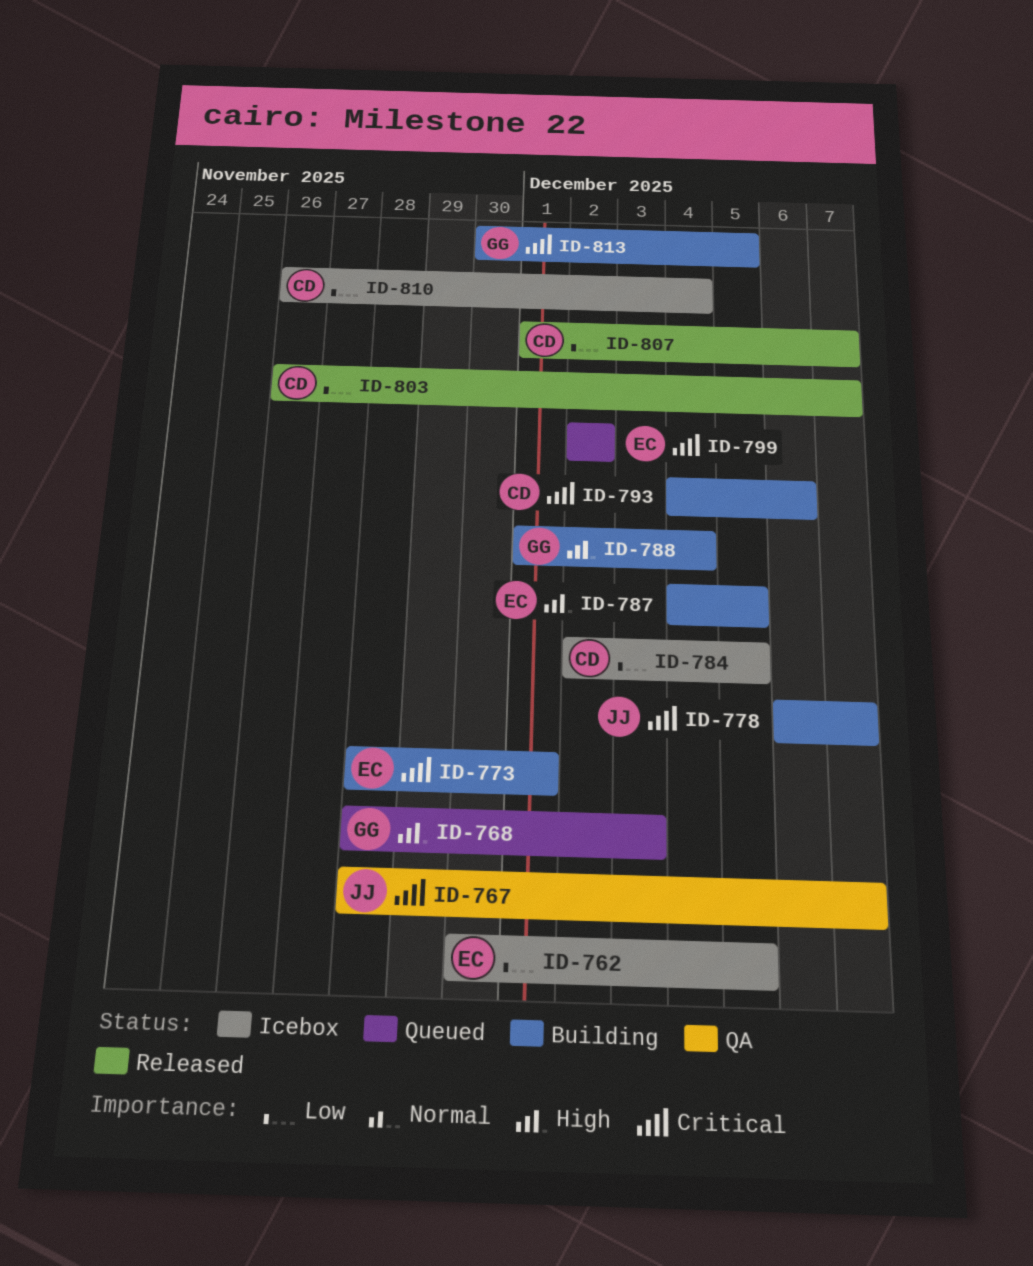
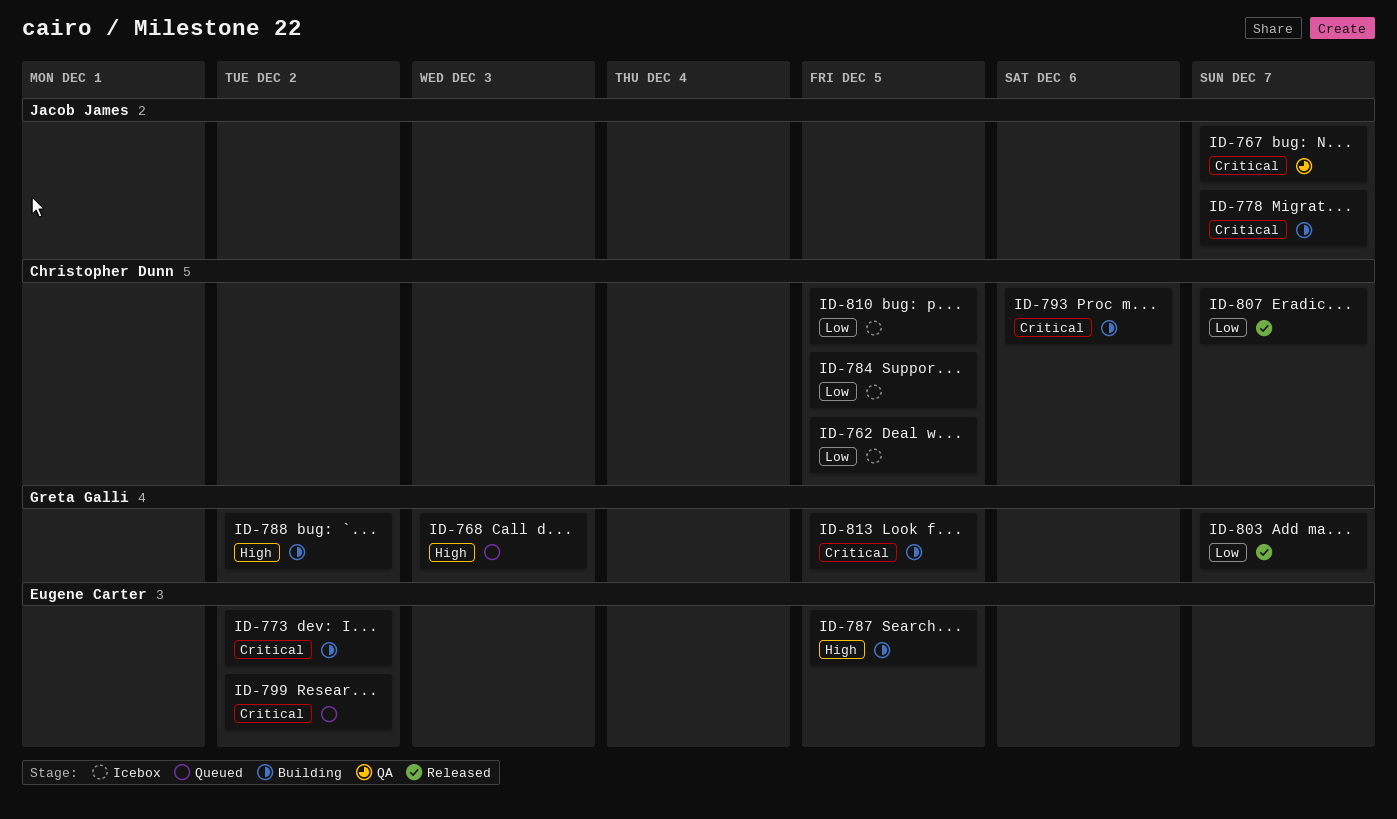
ID-762, owner: Eugene Carter -> Christopher Dunn
ID-773, due: Dec 1 -> Dec 2
ID-788, due: Dec 4 -> Dec 2
ID-803, owner: Christopher Dunn -> Greta Galli
ID-810, due: Dec 4 -> Dec 5

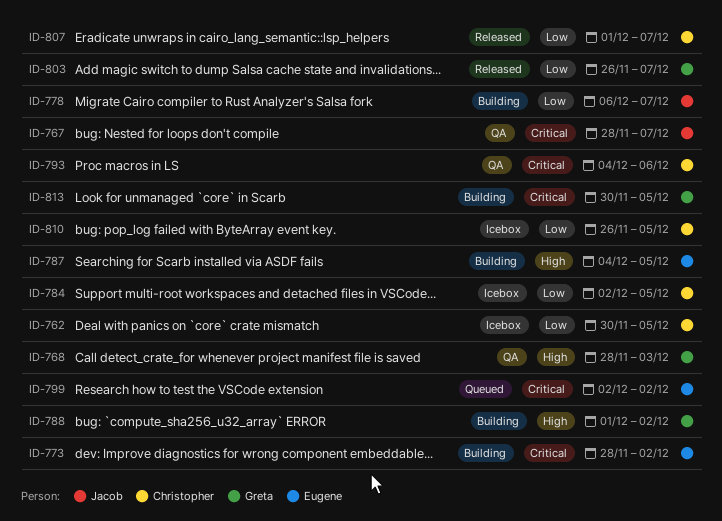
ID-768, status: Queued -> QA
ID-778, priority: Critical -> Low
ID-793, status: Building -> QA

